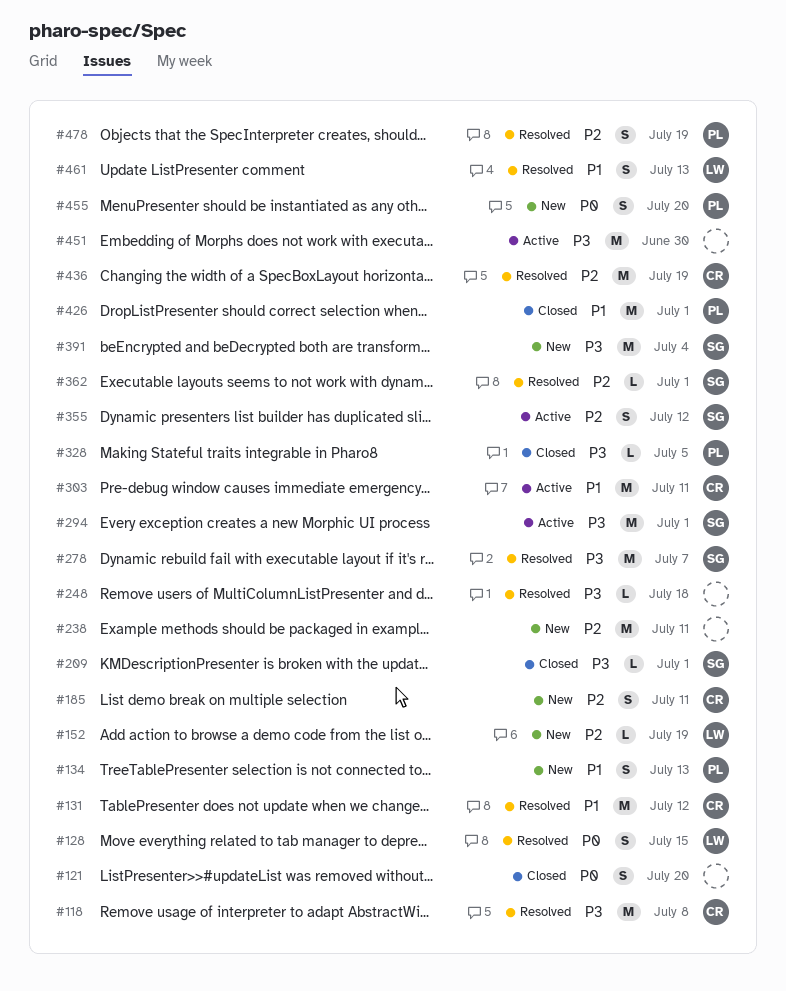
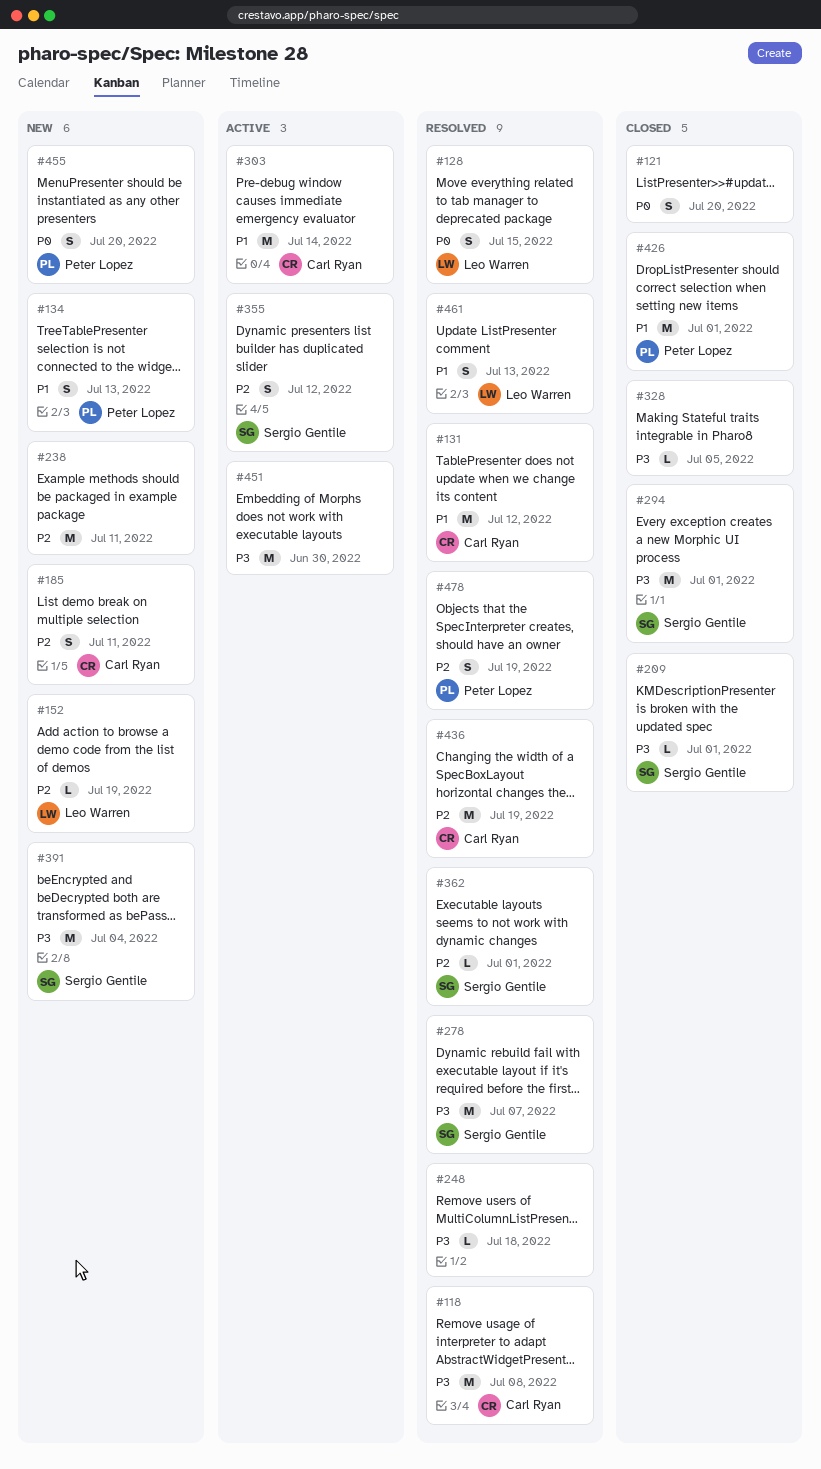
#294, status: Active -> Closed
#303, due: Jul 11 -> Jul 14
#328, owner: Peter Lopez -> none

